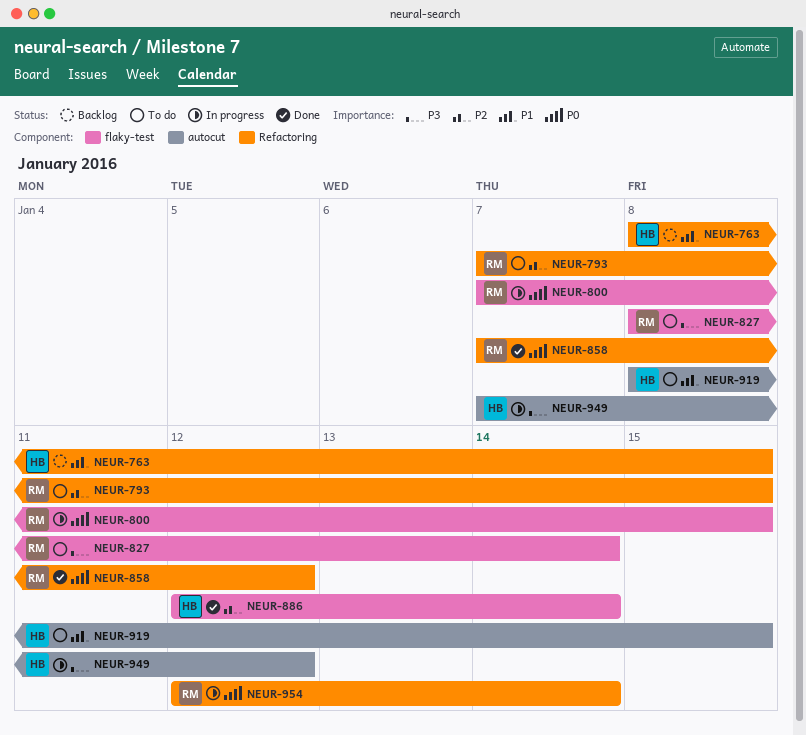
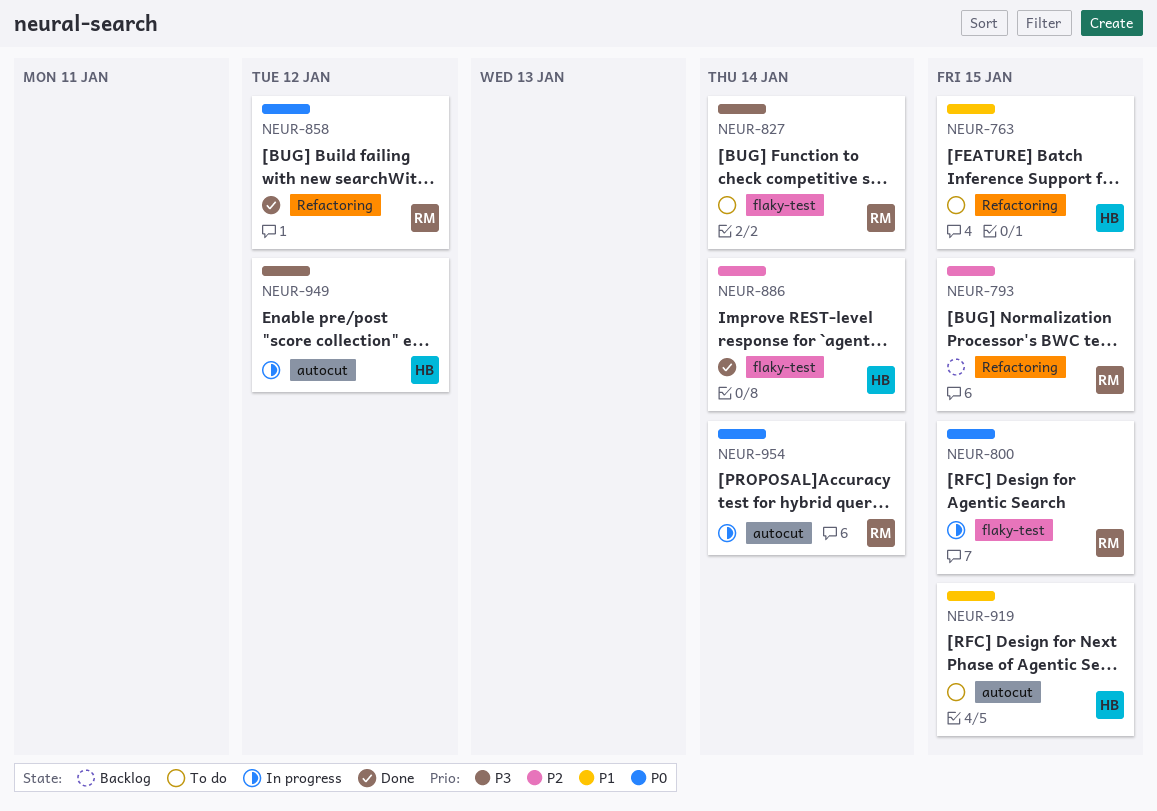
NEUR-763, status: Backlog -> To do
NEUR-793, status: To do -> Backlog
NEUR-954, label: Refactoring -> autocut

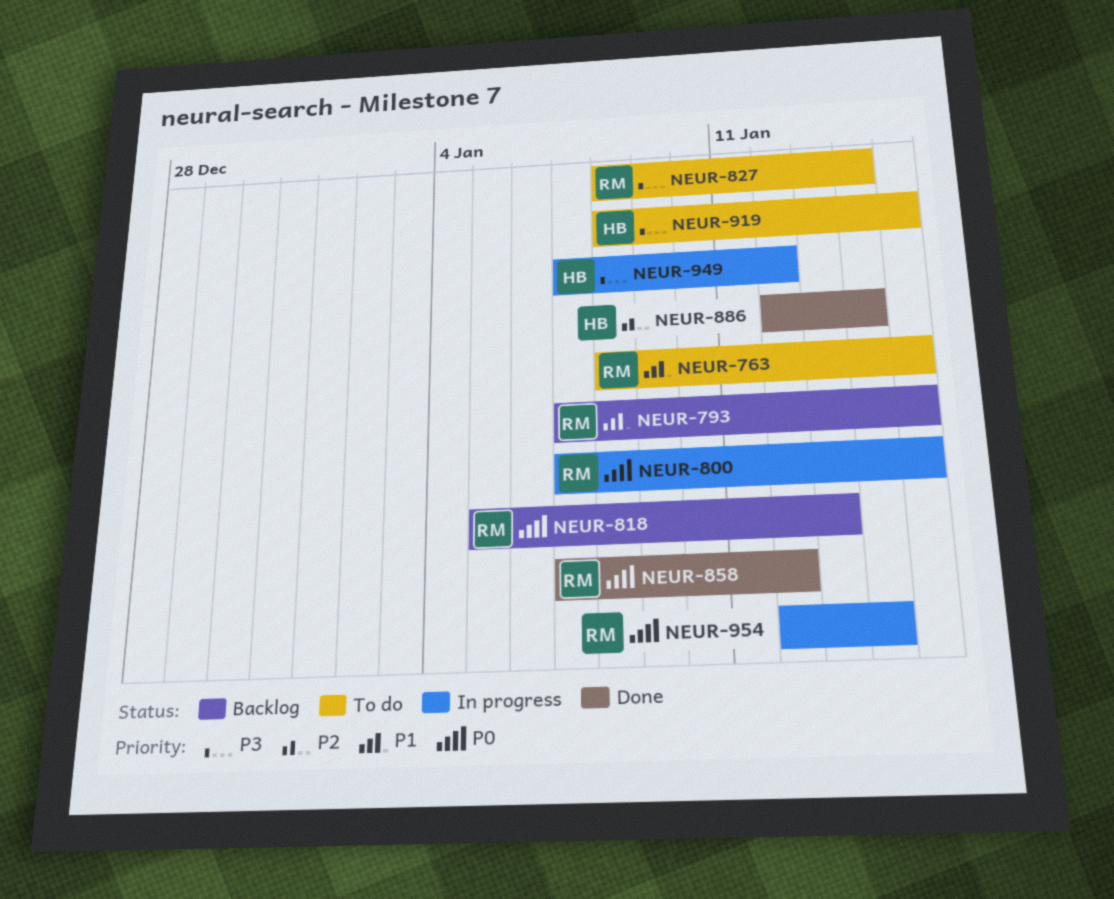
NEUR-763, owner: HB -> RM
NEUR-793, priority: P2 -> P1
NEUR-818: none -> present
NEUR-919, priority: P1 -> P3

